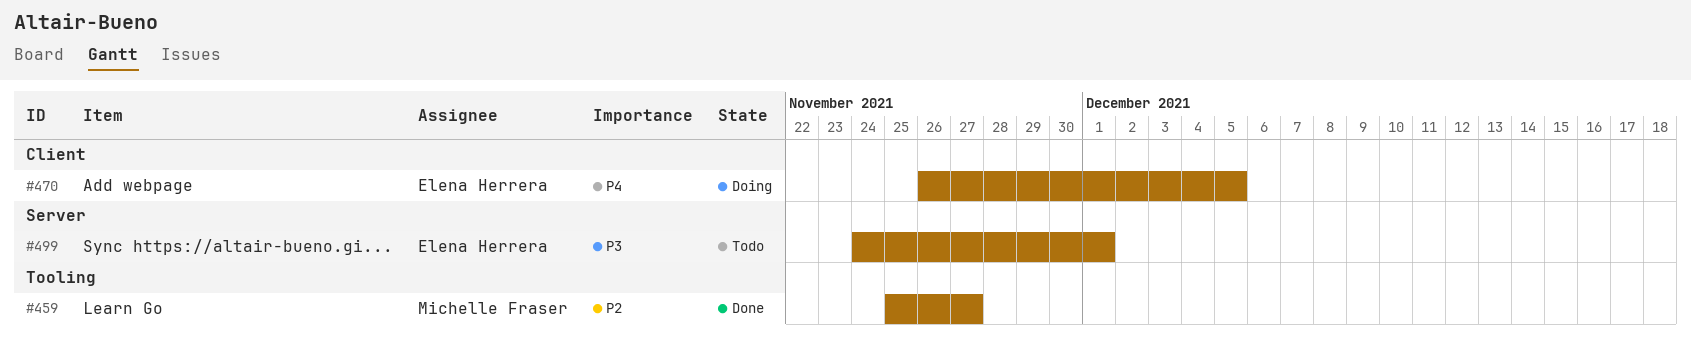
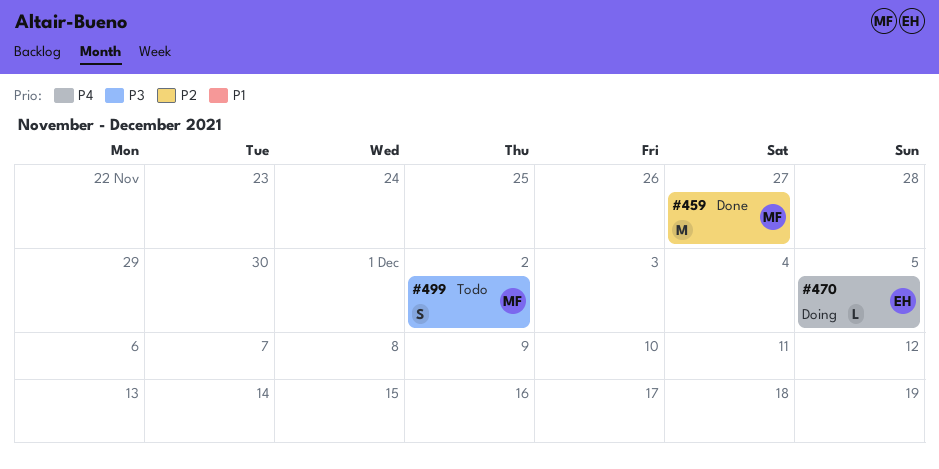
#499, owner: Elena Herrera -> Michelle Fraser
#499, due: Dec 1 -> Dec 2

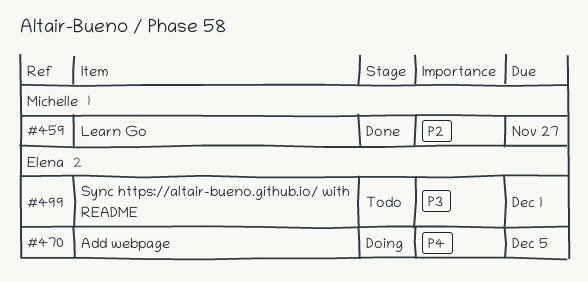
#499, owner: Michelle -> Elena
#499, due: Dec 2 -> Dec 1

